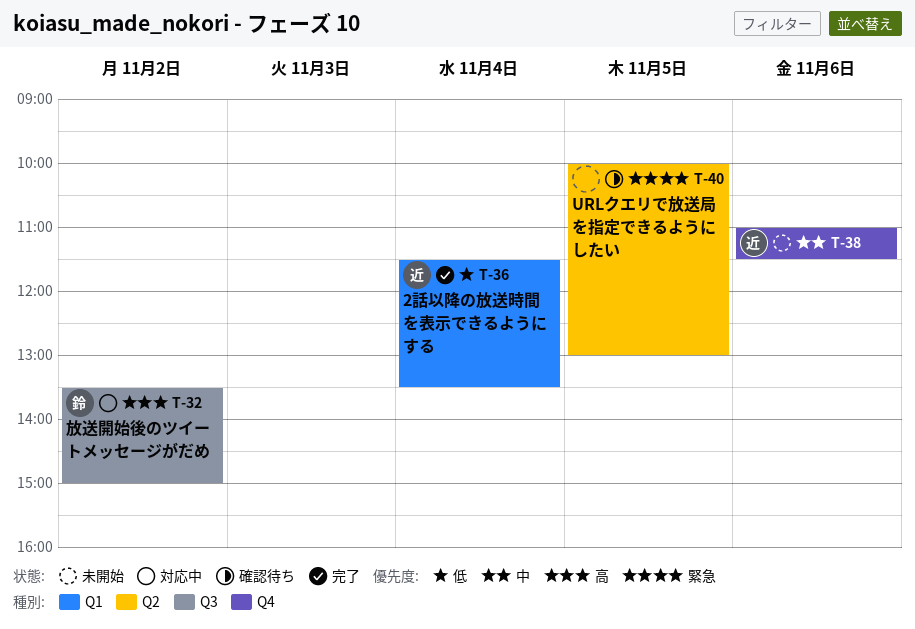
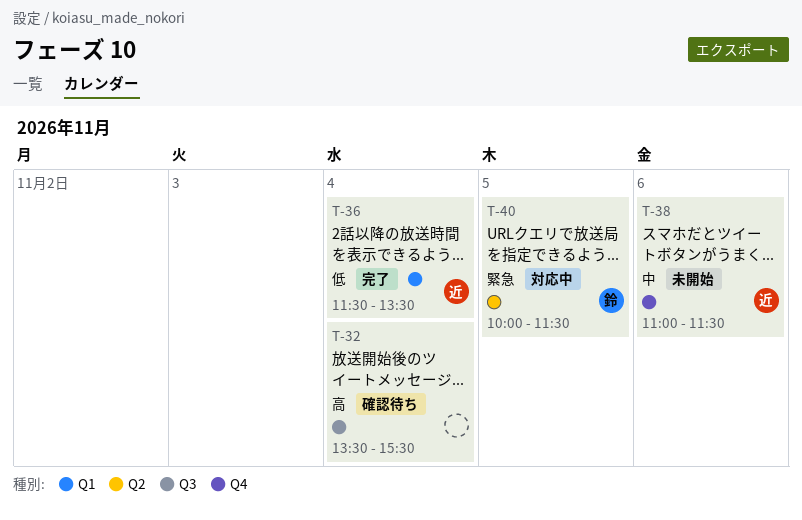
T-32, status: 対応中 -> 確認待ち
T-32, owner: 鈴 -> none
T-32, day: Nov 2 -> Nov 4
T-32, ends: 15:00 -> 15:30
T-40, status: 確認待ち -> 対応中
T-40, owner: none -> 鈴
T-40, ends: 13:00 -> 11:30

